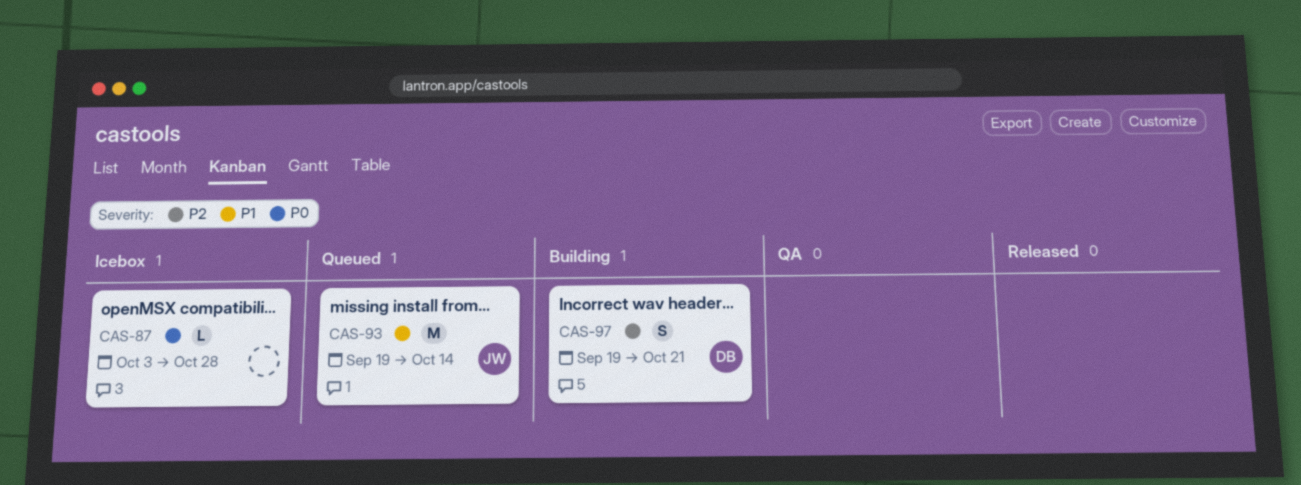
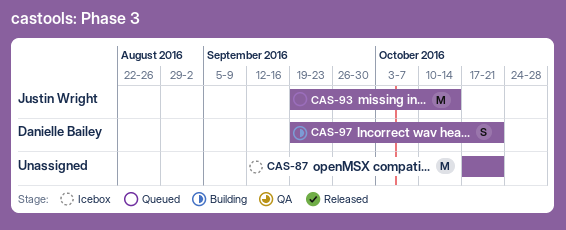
CAS-87, estimate: L -> M
CAS-87, start: Oct 3 -> Oct 17
CAS-87, due: Oct 28 -> Oct 21

